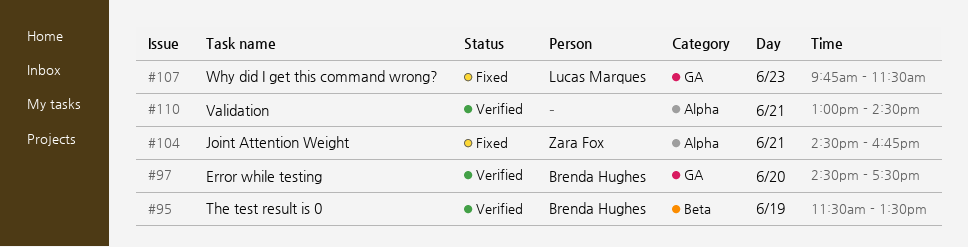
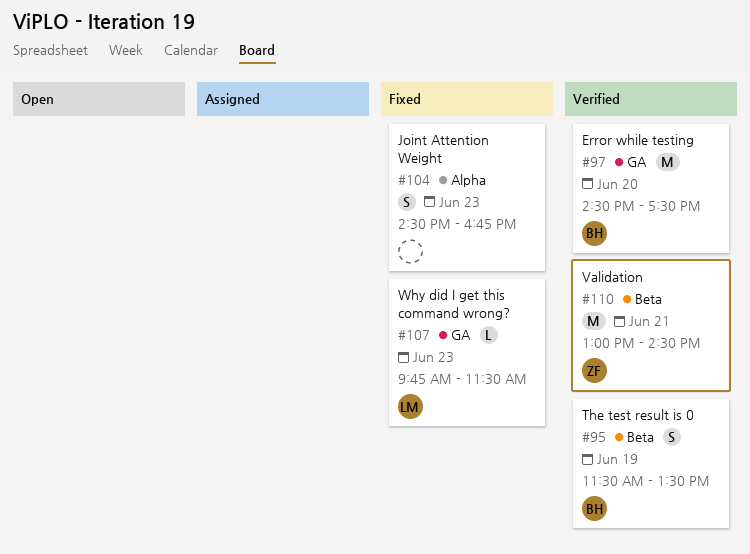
#104, owner: Zara Fox -> none
#104, day: Jun 21 -> Jun 23
#110, owner: none -> Zara Fox
#110, label: Alpha -> Beta

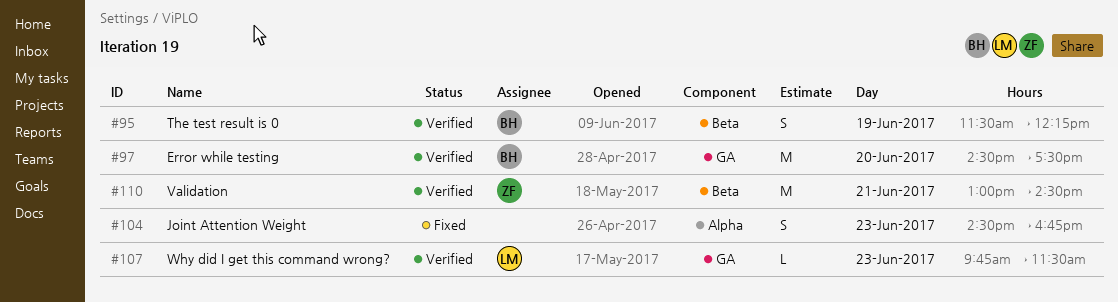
#95, ends: 13:30 -> 12:15
#107, status: Fixed -> Verified

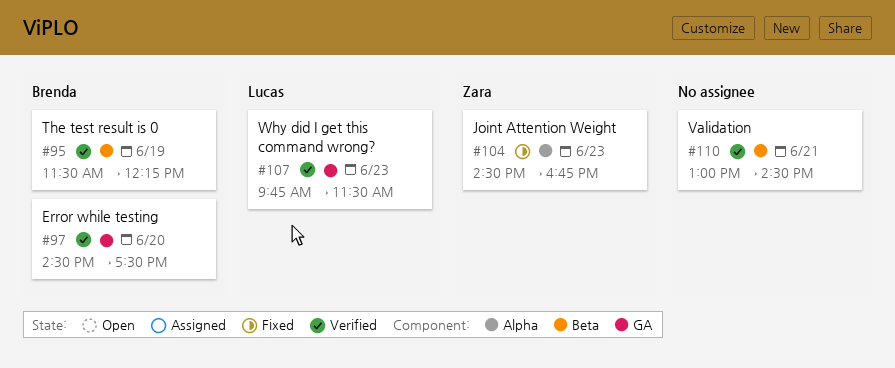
#104, owner: none -> Zara
#110, owner: Zara -> none

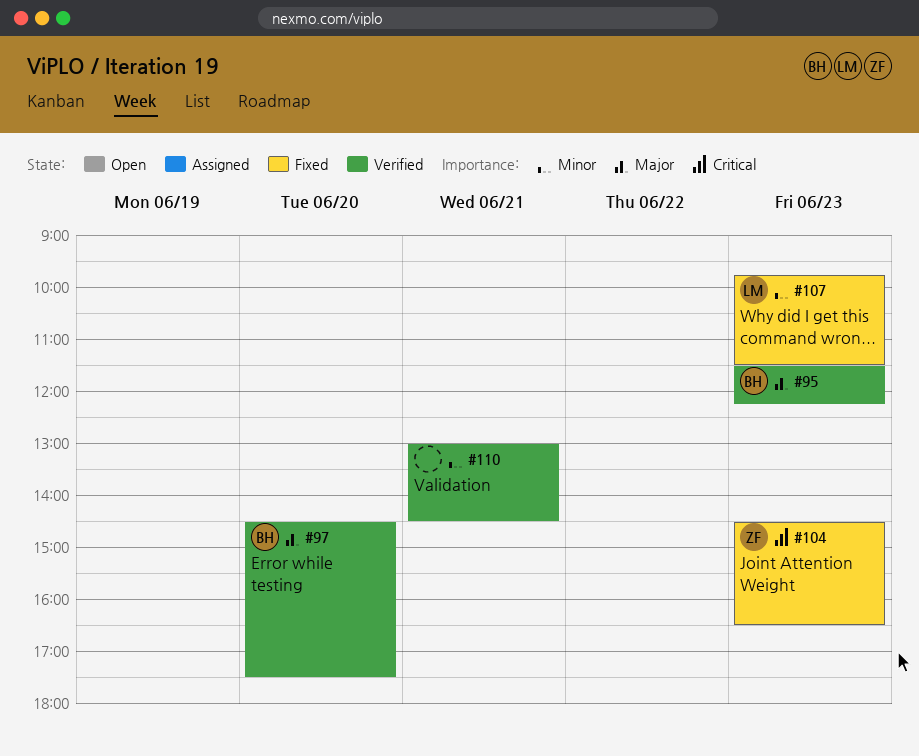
#95, day: Jun 19 -> Jun 23
#104, ends: 16:45 -> 16:30
#107, status: Verified -> Fixed

